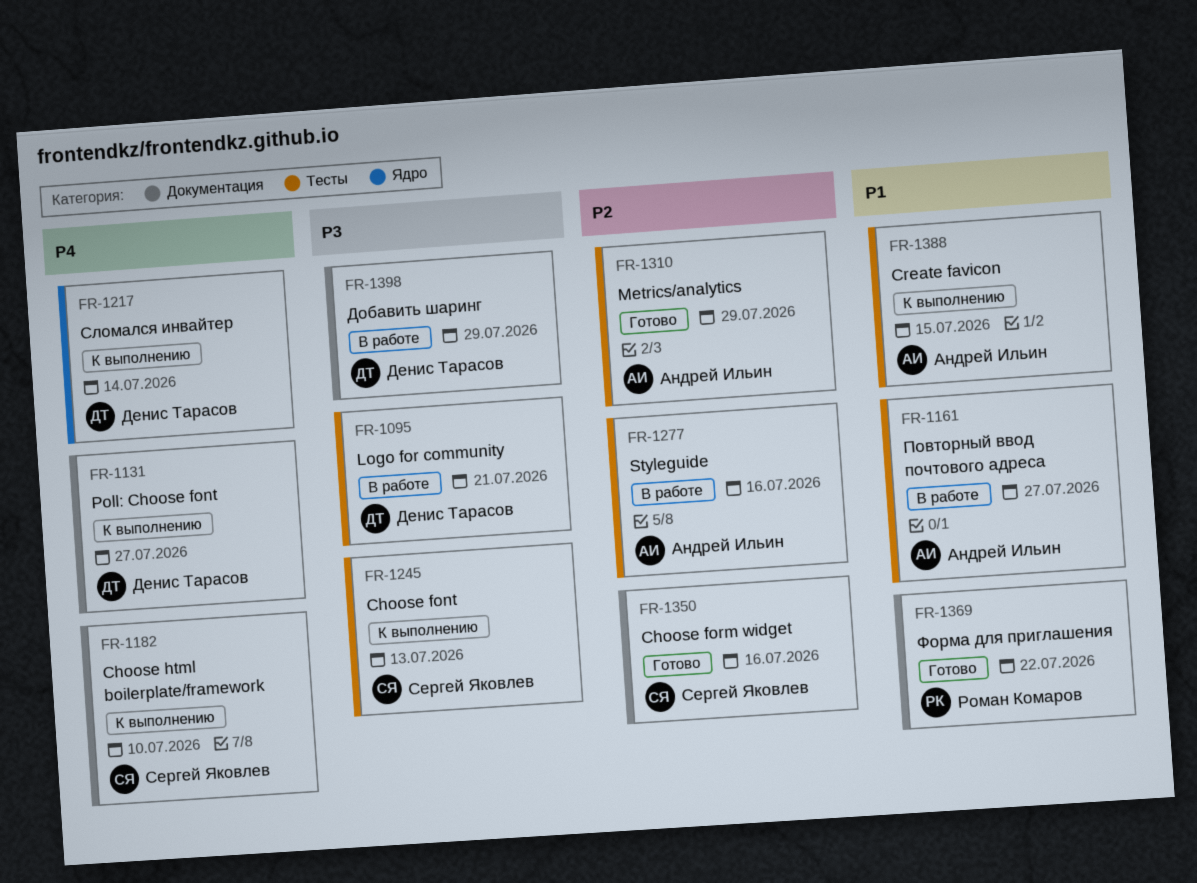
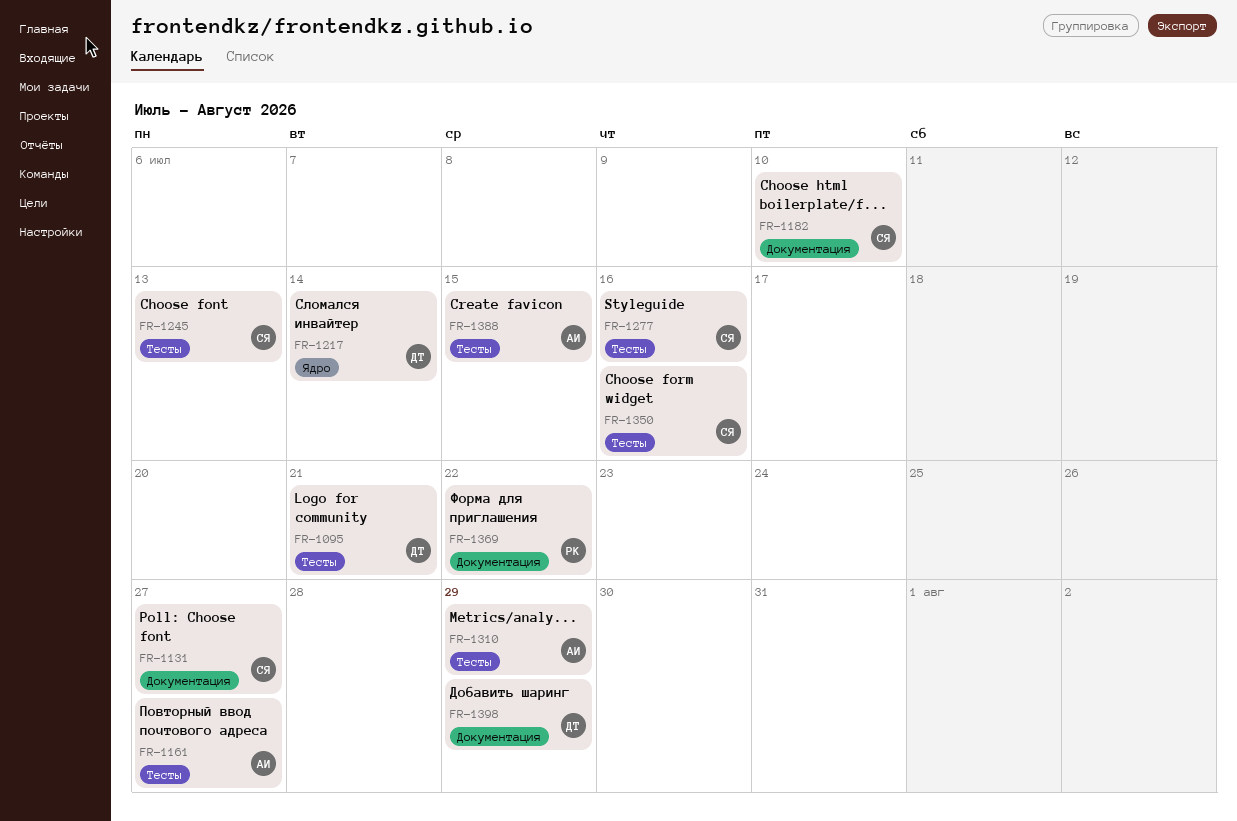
FR-1131, owner: Денис Тарасов -> Сергей Яковлев
FR-1277, owner: Андрей Ильин -> Сергей Яковлев
FR-1350, label: Документация -> Тесты

